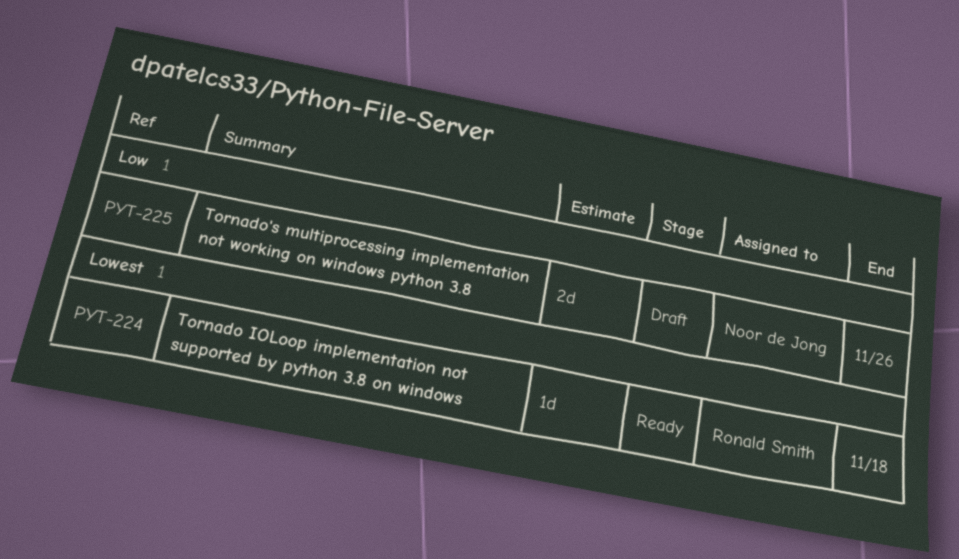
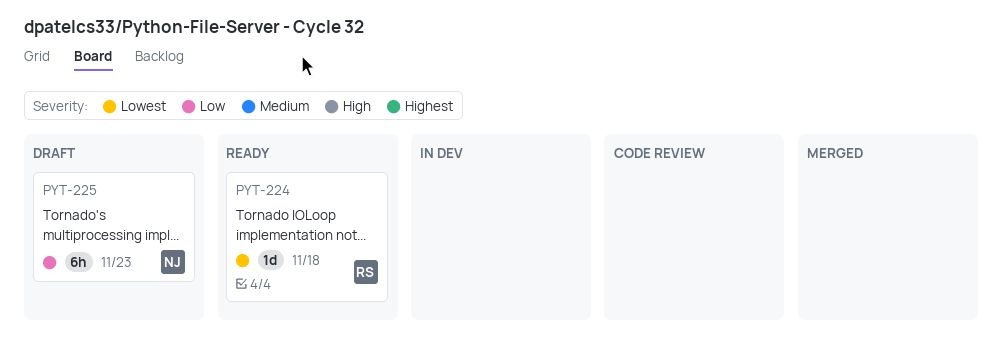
PYT-225, estimate: 2d -> 6h
PYT-225, due: Nov 26 -> Nov 23

